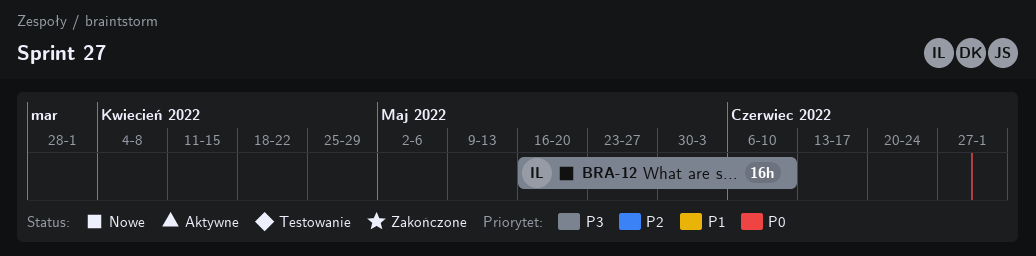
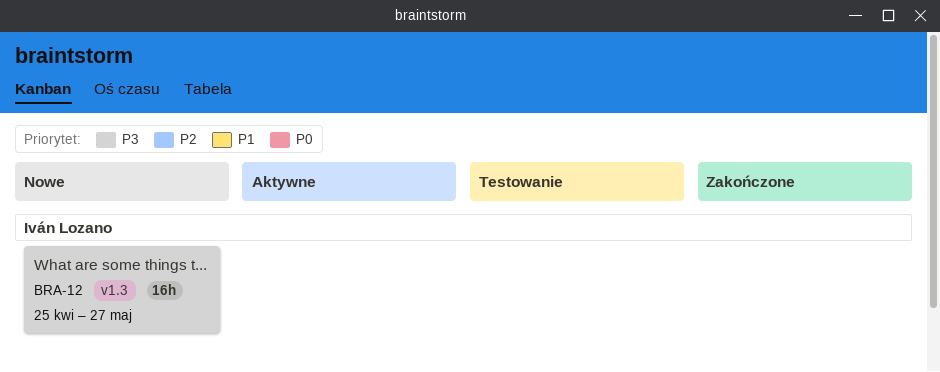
BRA-12, start: May 16 -> Apr 25
BRA-12, due: Jun 10 -> May 27

